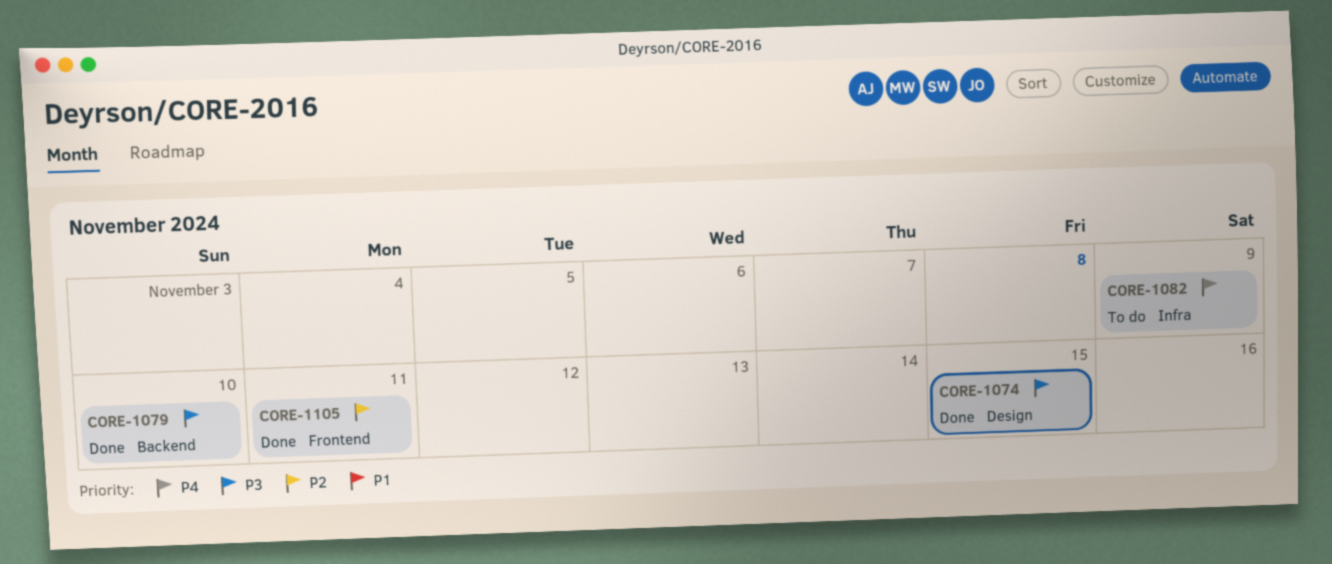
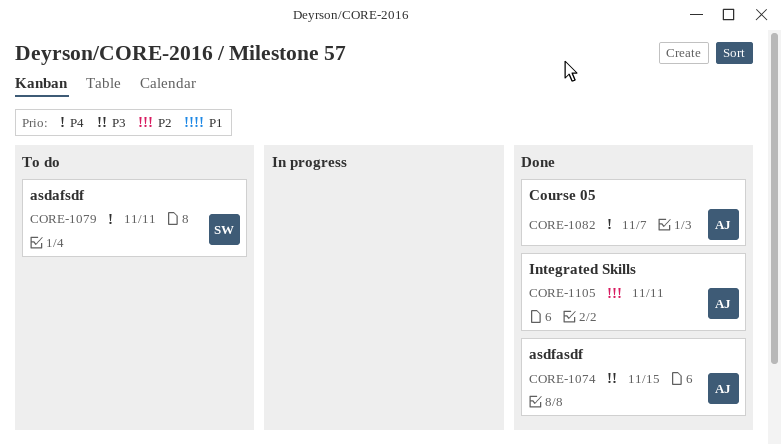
CORE-1079, status: Done -> To do
CORE-1079, priority: P3 -> P4
CORE-1079, due: Nov 10 -> Nov 11
CORE-1082, status: To do -> Done
CORE-1082, due: Nov 9 -> Nov 7

